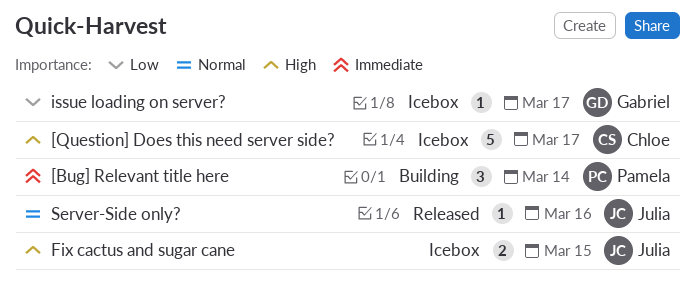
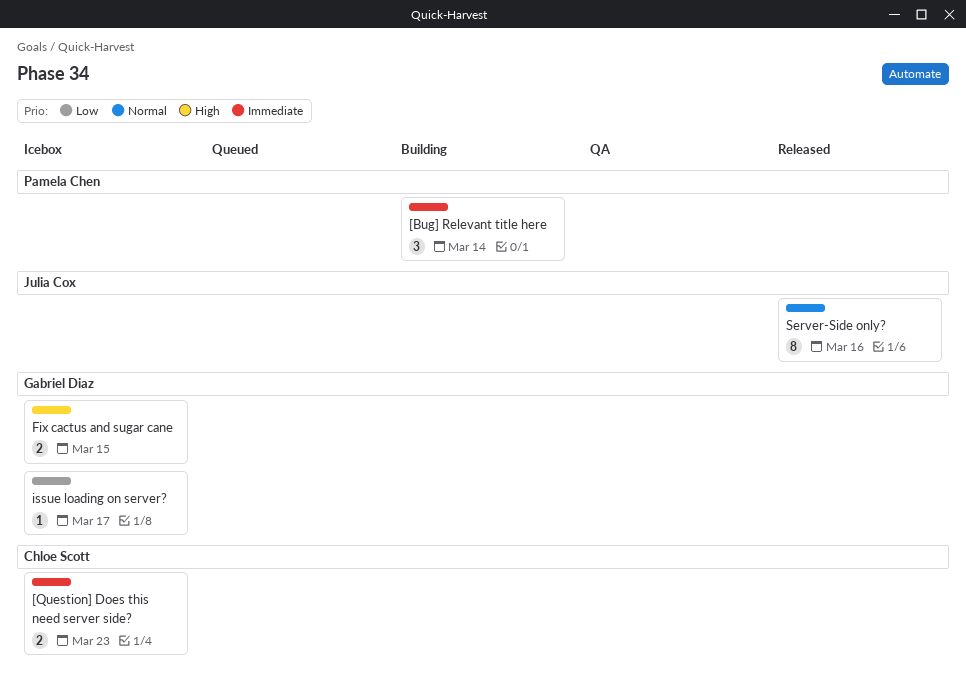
[Question] Does this need server side?, priority: High -> Immediate
[Question] Does this need server side?, estimate: 5 -> 2
[Question] Does this need server side?, due: Mar 17 -> Mar 23
Fix cactus and sugar cane, owner: Julia Cox -> Gabriel Diaz
Server-Side only?, estimate: 1 -> 8

